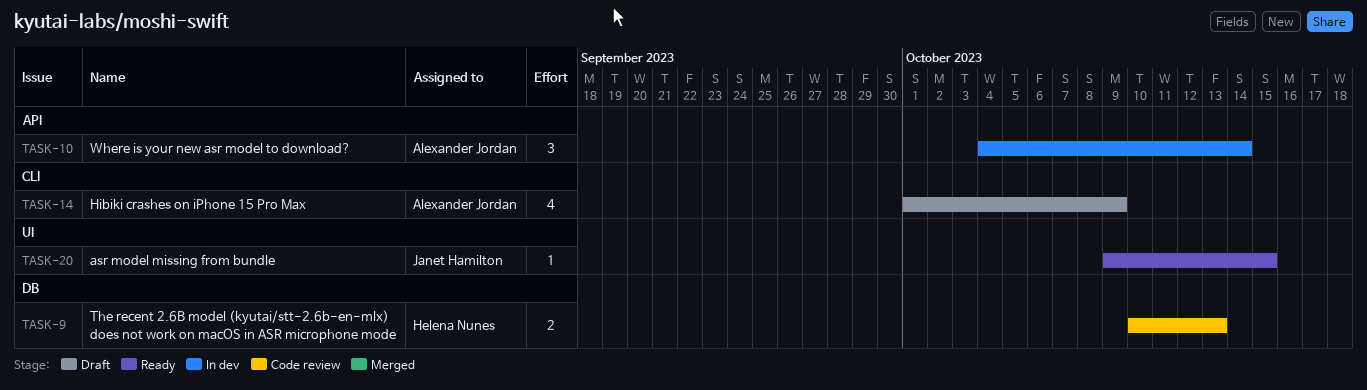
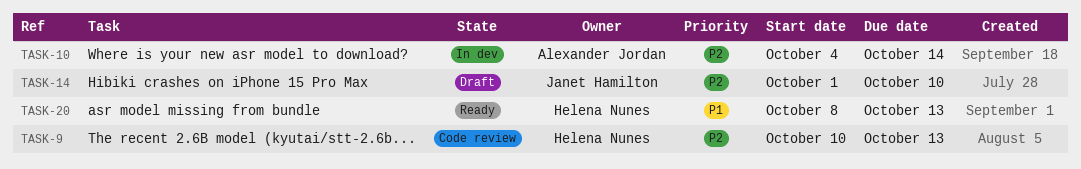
TASK-14, owner: Alexander Jordan -> Janet Hamilton
TASK-14, due: Oct 9 -> Oct 10
TASK-20, owner: Janet Hamilton -> Helena Nunes
TASK-20, start: Oct 9 -> Oct 8
TASK-20, due: Oct 15 -> Oct 13

